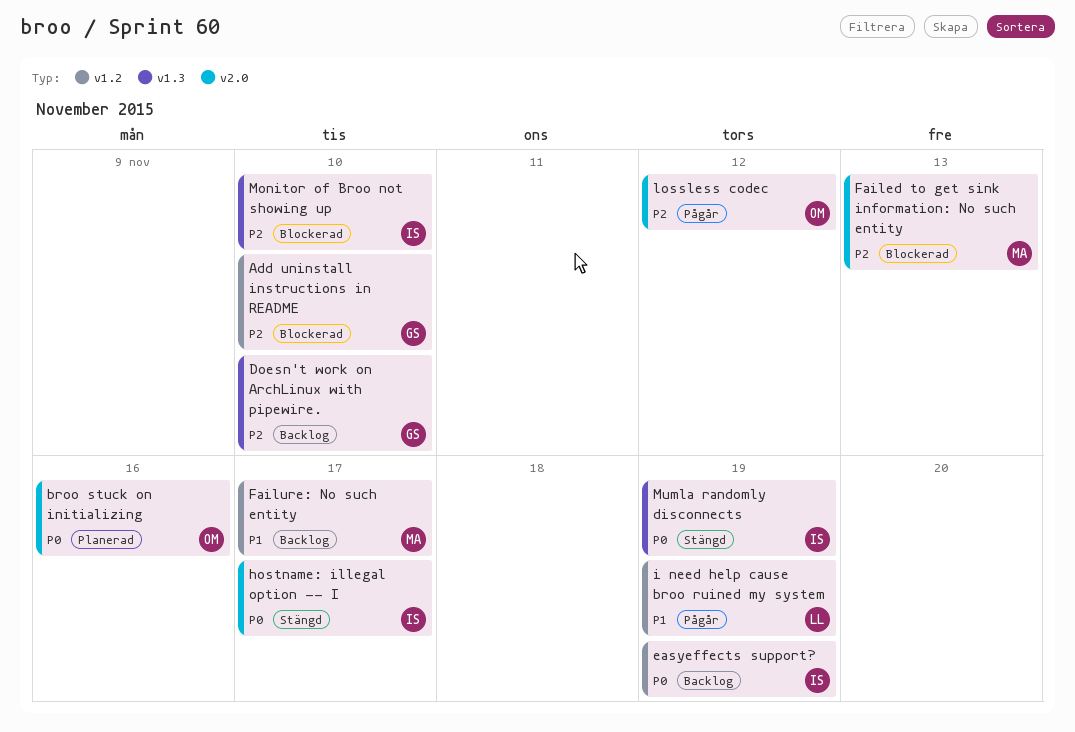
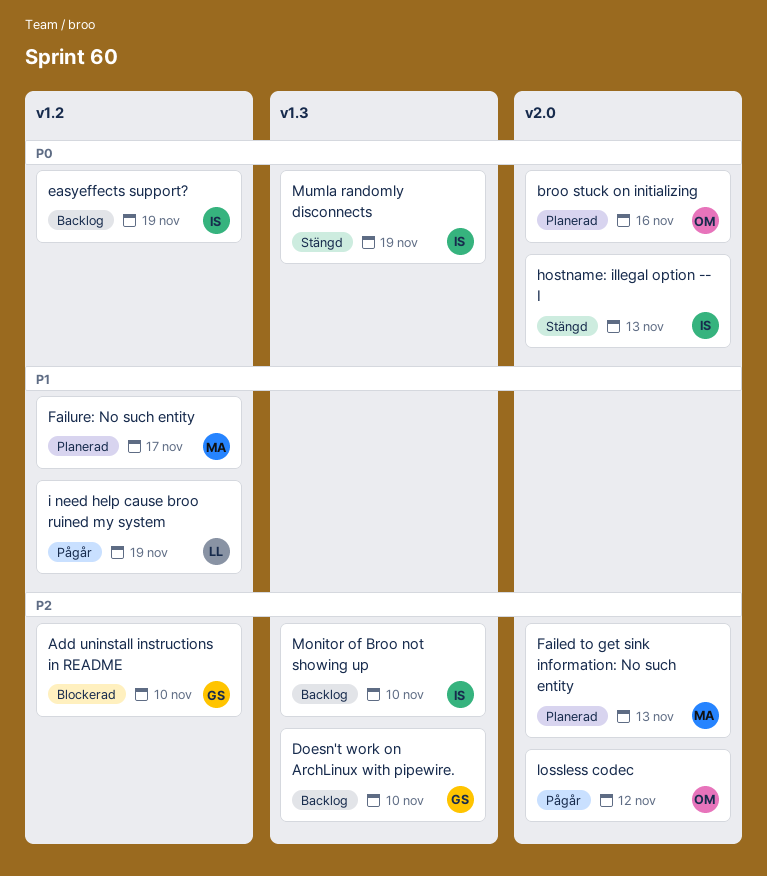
Failed to get sink information: No such entity, status: Blockerad -> Planerad
Failure: No such entity, status: Backlog -> Planerad
hostname: illegal option -- I, due: Nov 17 -> Nov 13
Monitor of Broo not showing up, status: Blockerad -> Backlog

